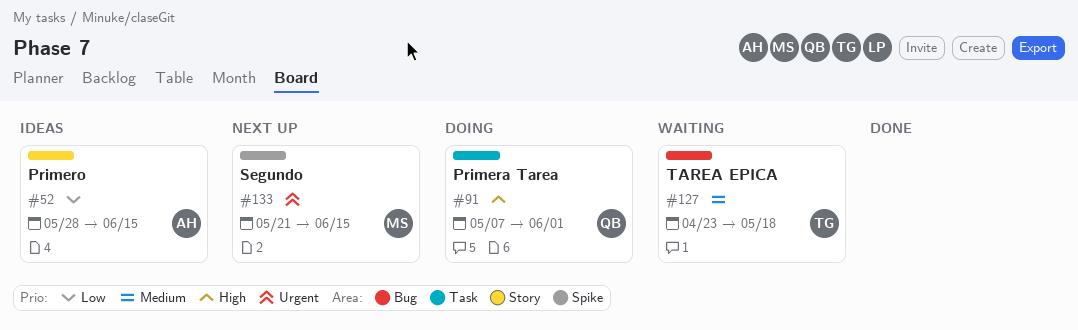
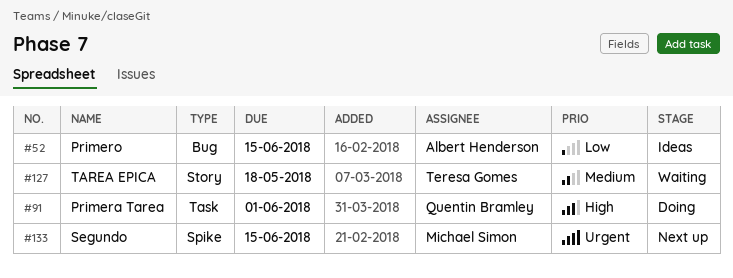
#52, label: Story -> Bug
#127, label: Bug -> Story

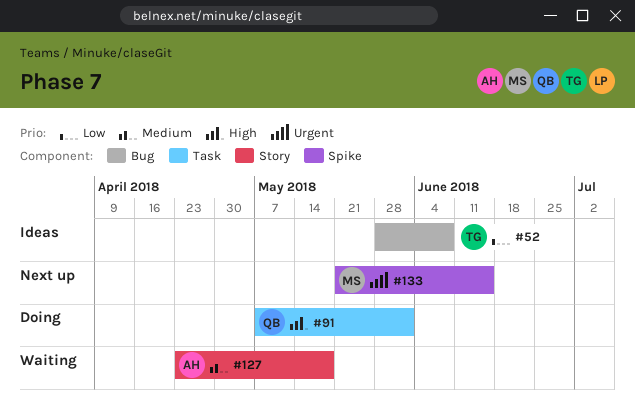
#52, owner: Albert Henderson -> Teresa Gomes
#52, due: Jun 15 -> Jun 8
#127, owner: Teresa Gomes -> Albert Henderson

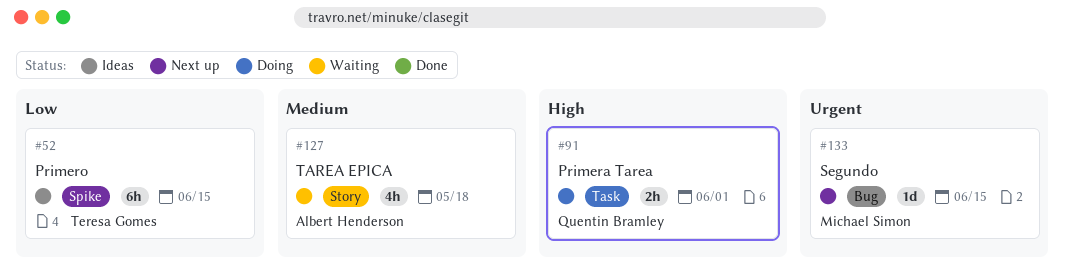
#52, label: Bug -> Spike
#52, due: Jun 8 -> Jun 15
#133, label: Spike -> Bug

